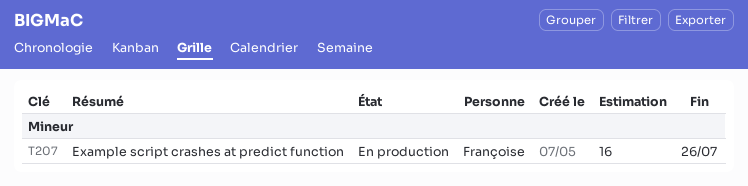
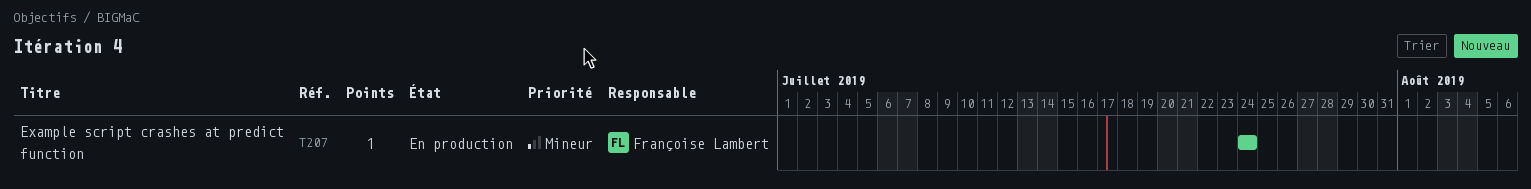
T207, estimate: 16 -> 1
T207, due: Jul 26 -> Jul 24

